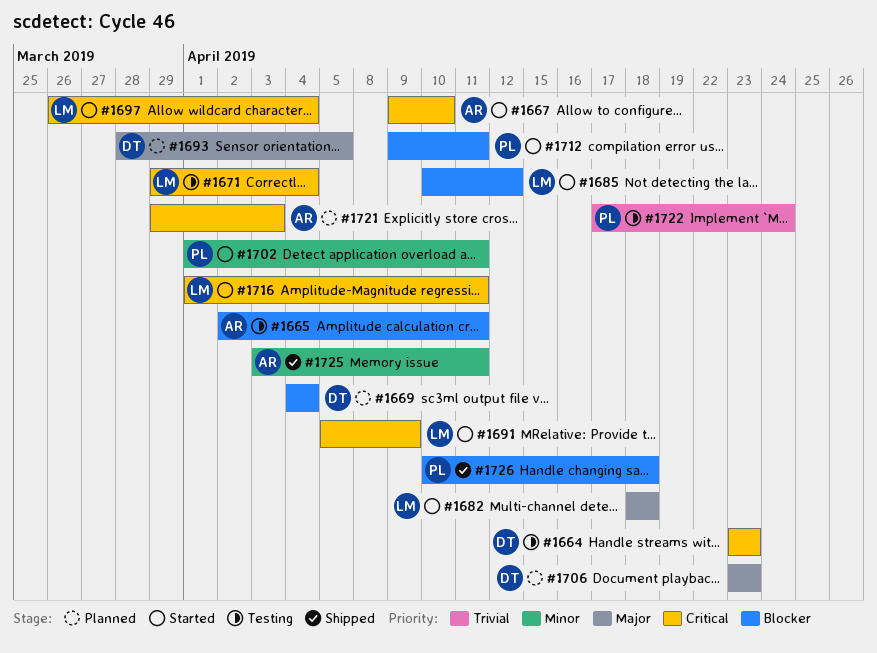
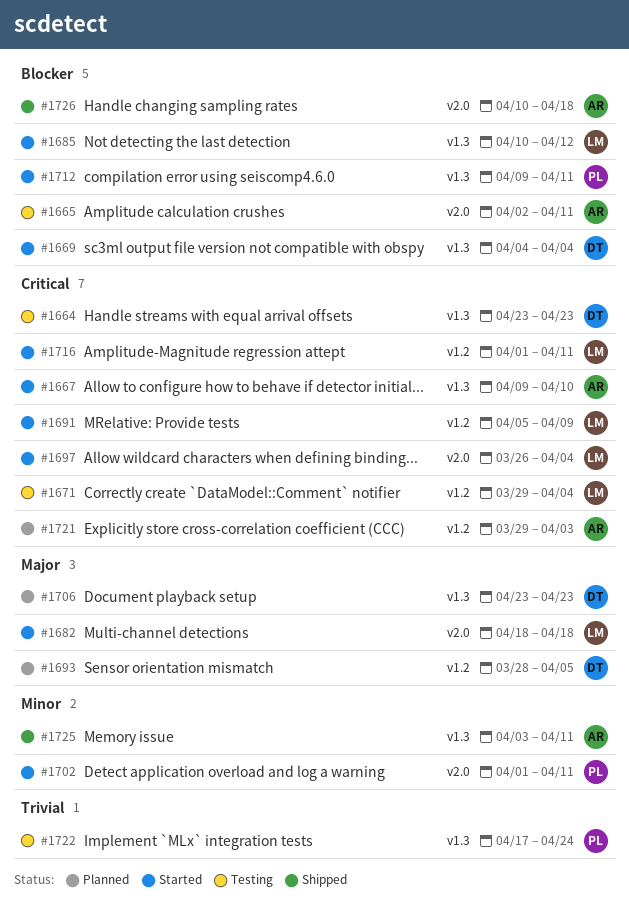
#1669, status: Planned -> Started
#1726, owner: PL -> AR

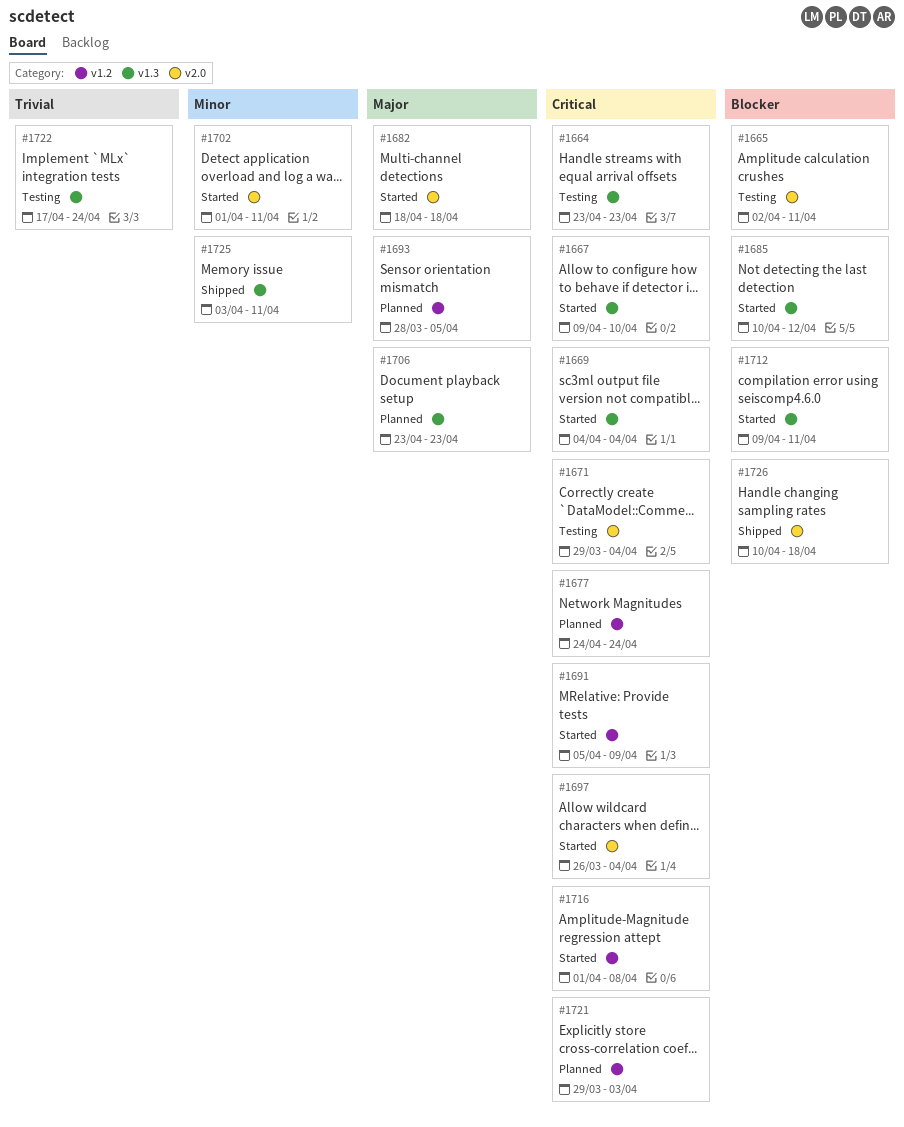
#1669, priority: Blocker -> Critical
#1671, label: v1.2 -> v2.0
#1677: none -> present
#1716, due: Apr 11 -> Apr 8

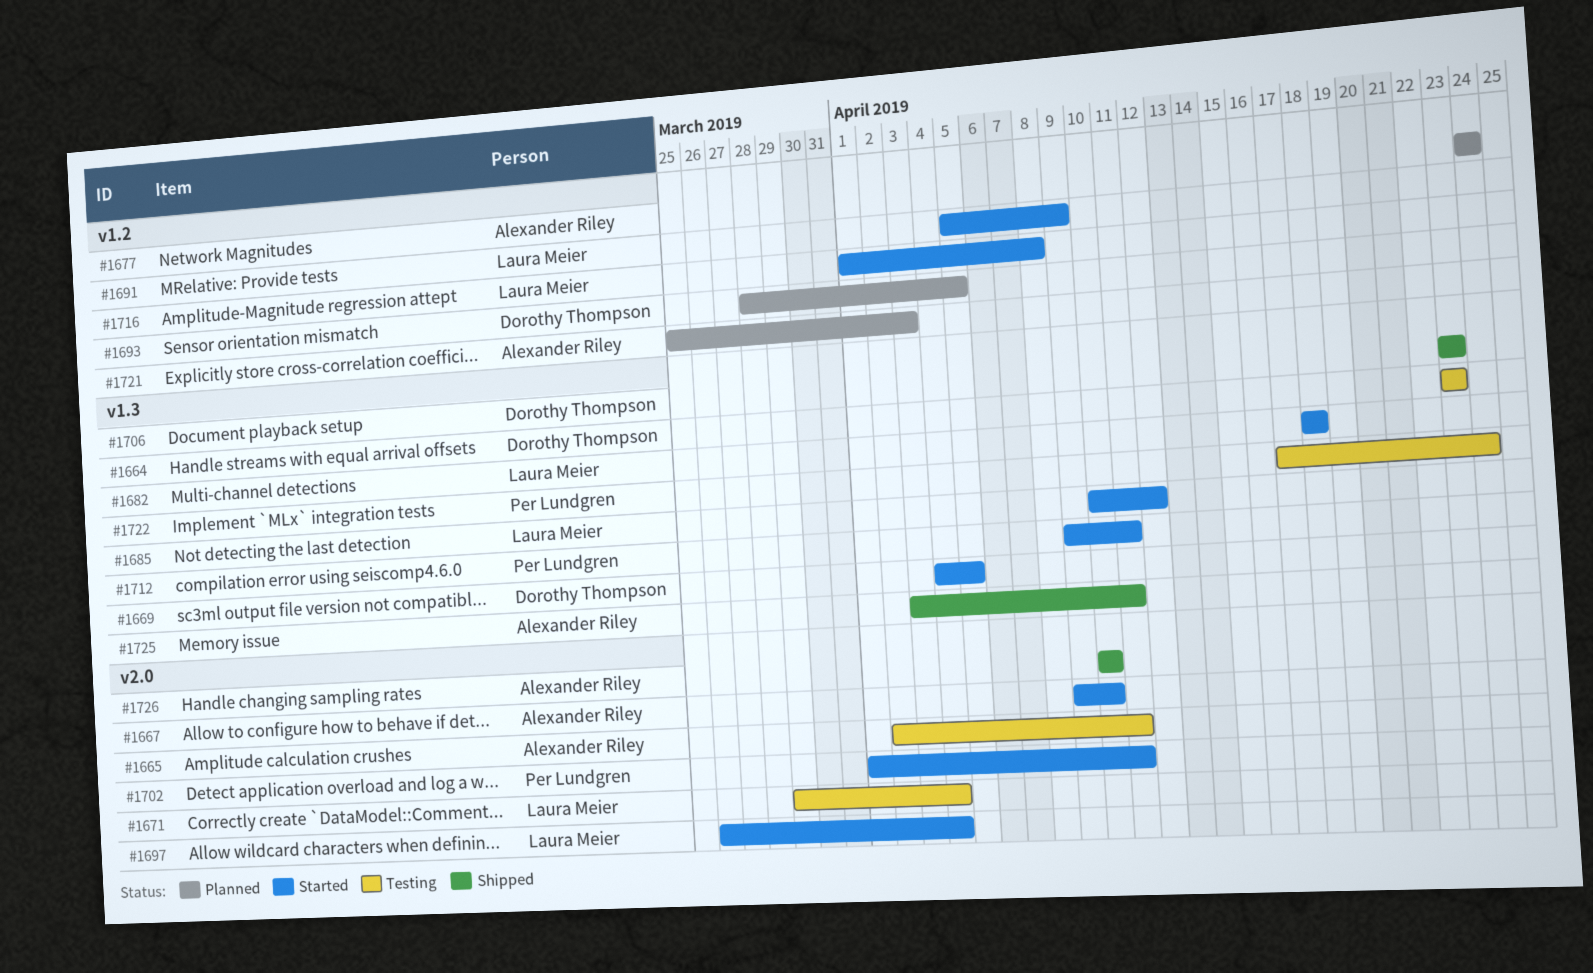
#1667, label: v1.3 -> v2.0
#1669, due: Apr 4 -> Apr 5
#1682, label: v2.0 -> v1.3
#1706, status: Planned -> Shipped
#1721, start: Mar 29 -> Mar 25
#1726, due: Apr 18 -> Apr 10

